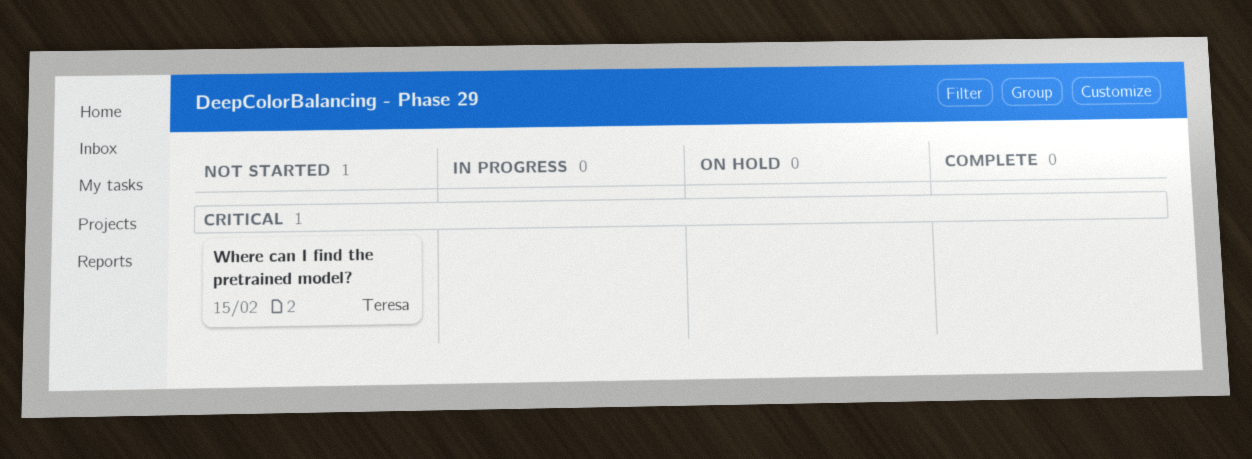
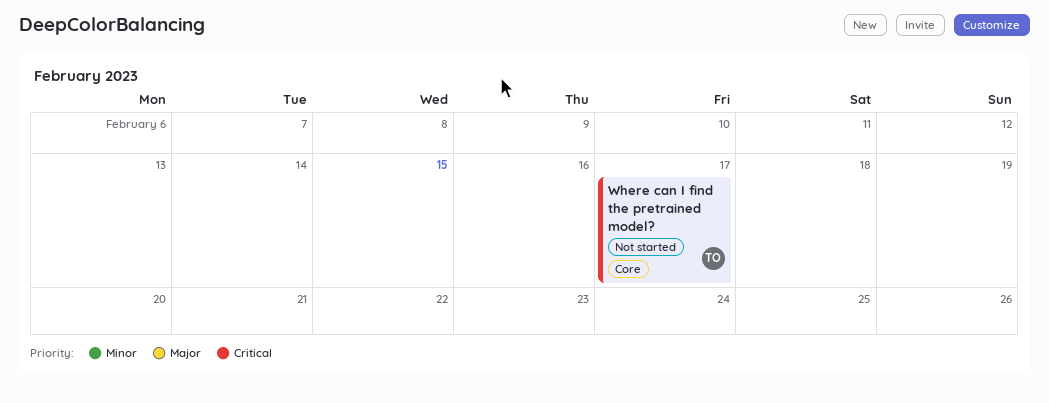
Where can I find the pretrained model?, due: Feb 15 -> Feb 17

